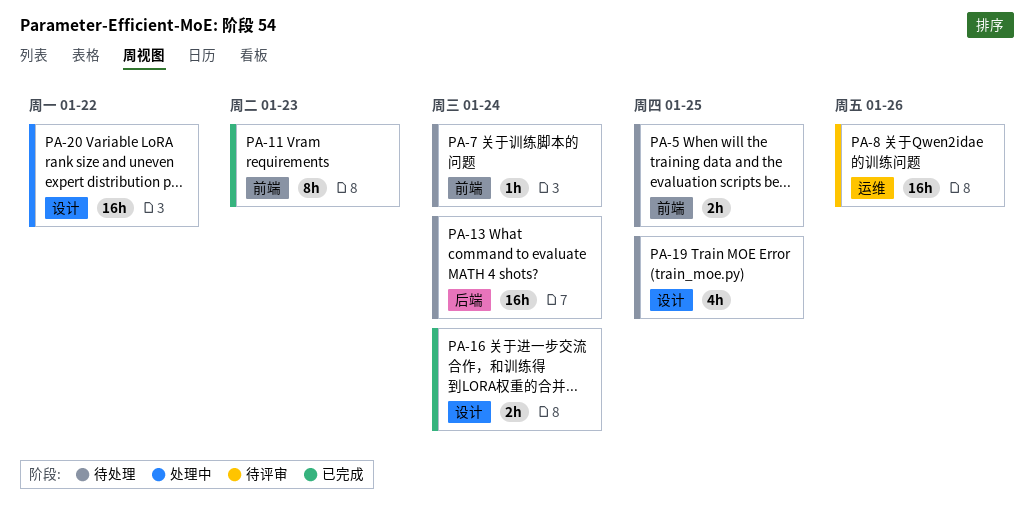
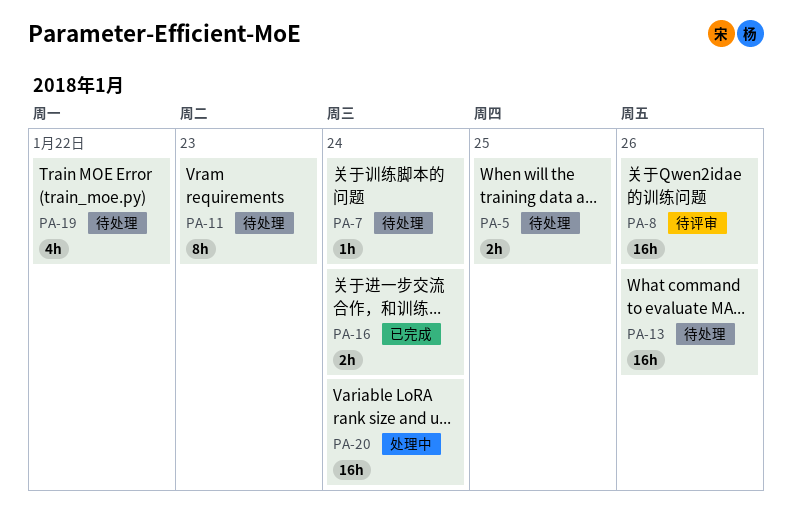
PA-11, status: 已完成 -> 待处理
PA-13, due: Jan 24 -> Jan 26
PA-19, due: Jan 25 -> Jan 22
PA-20, due: Jan 22 -> Jan 24

